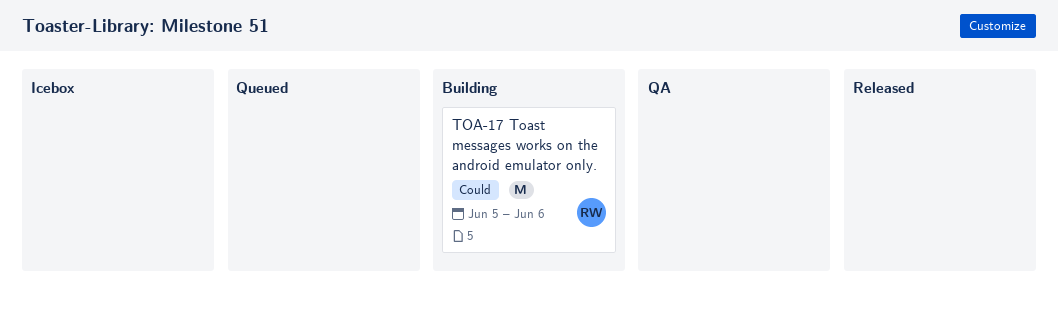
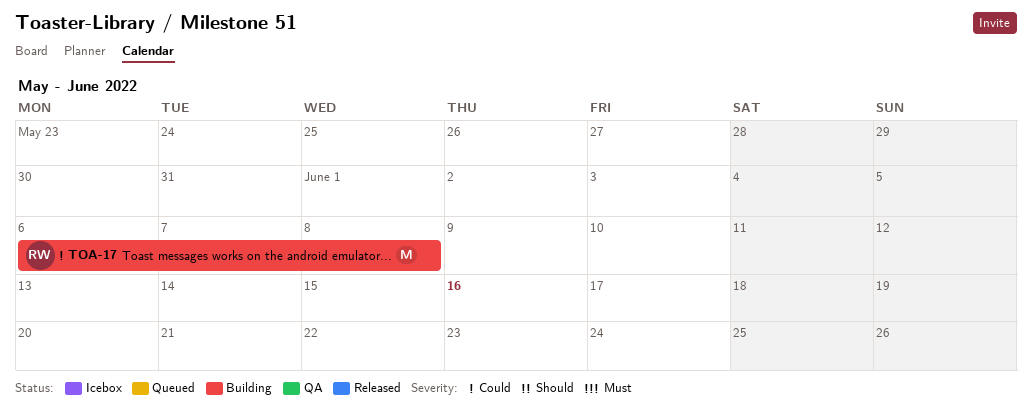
TOA-17, start: Jun 5 -> Jun 6
TOA-17, due: Jun 6 -> Jun 8

